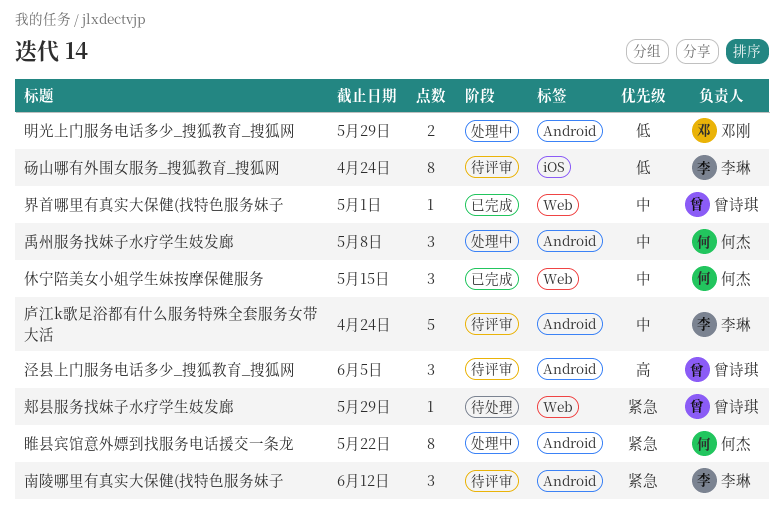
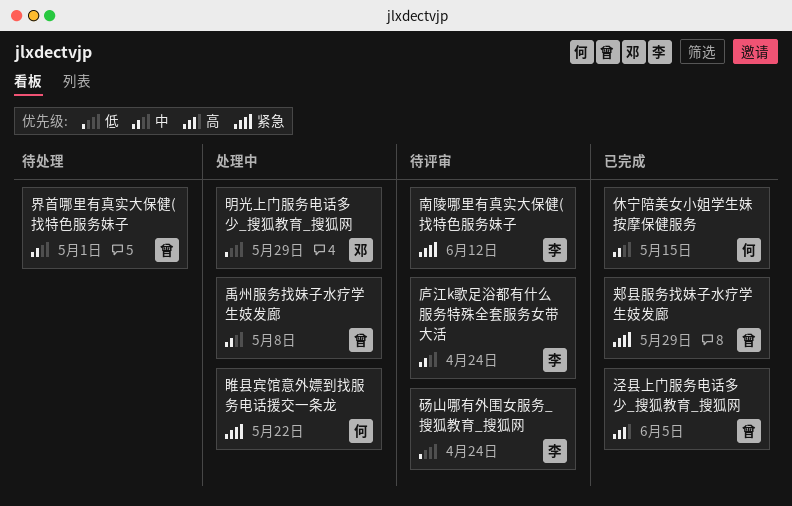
泾县上门服务电话多少_搜狐教育_搜狐网, status: 待评审 -> 已完成
界首哪里有真实大保健(找特色服务妹子, status: 已完成 -> 待处理
禹州服务找妹子水疗学生妓发廊, owner: 何杰 -> 曾诗琪
郏县服务找妹子水疗学生妓发廊, status: 待处理 -> 已完成

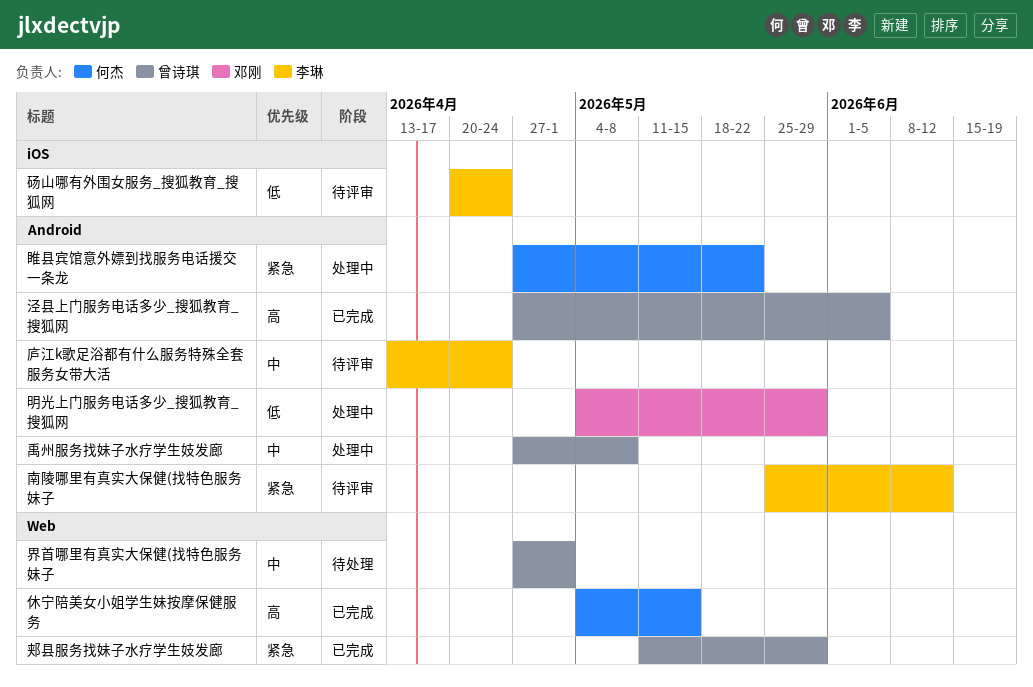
休宁陪美女小姐学生妹按摩保健服务, priority: 中 -> 高

